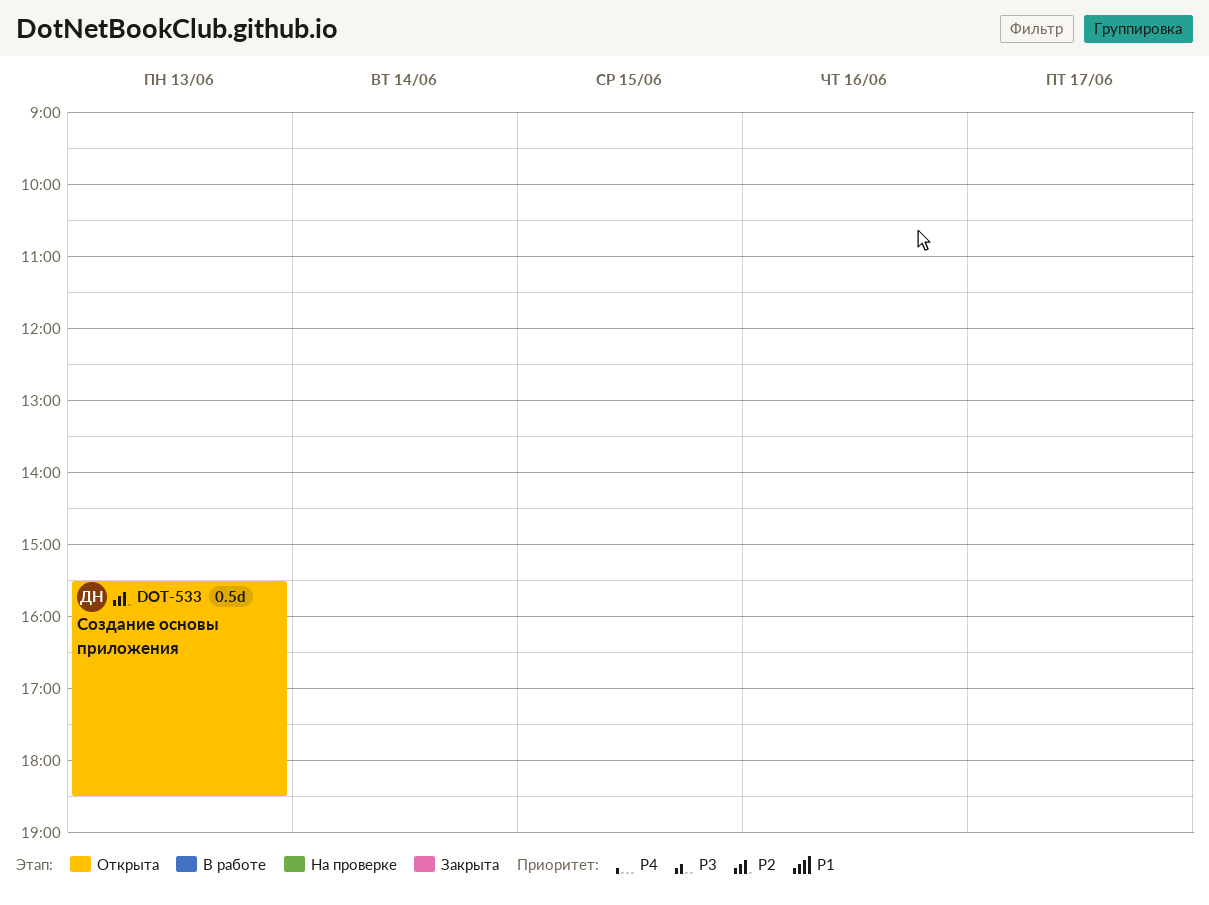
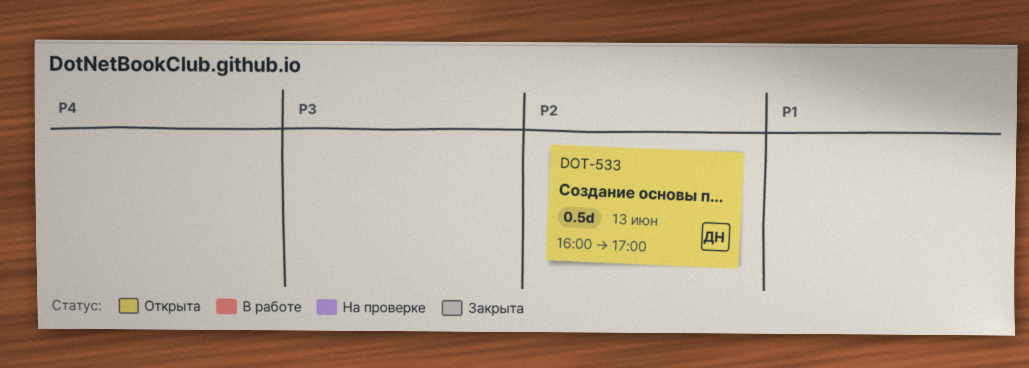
DOT-533, begins: 15:30 -> 16:00
DOT-533, ends: 18:30 -> 17:00

